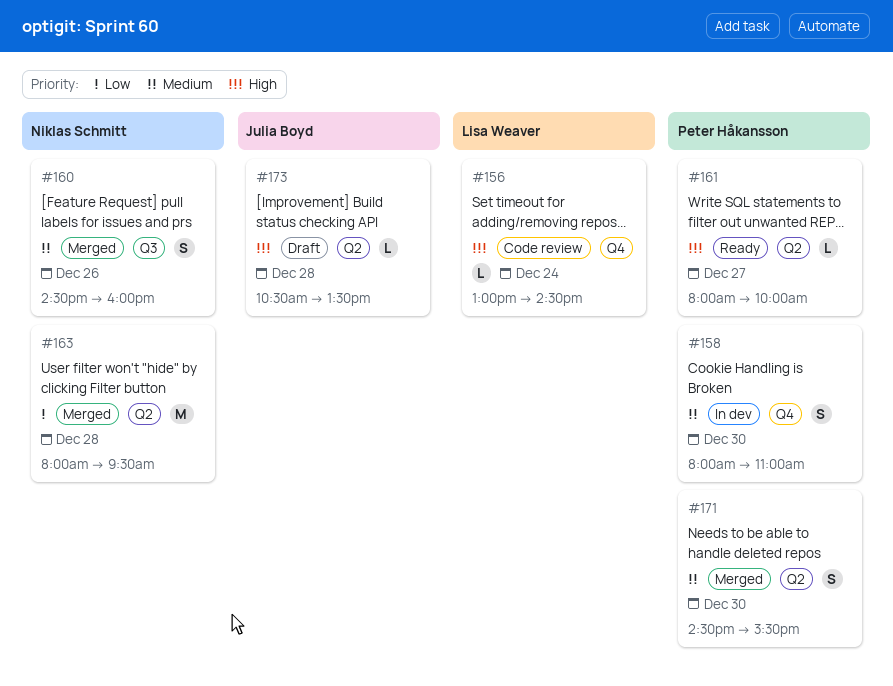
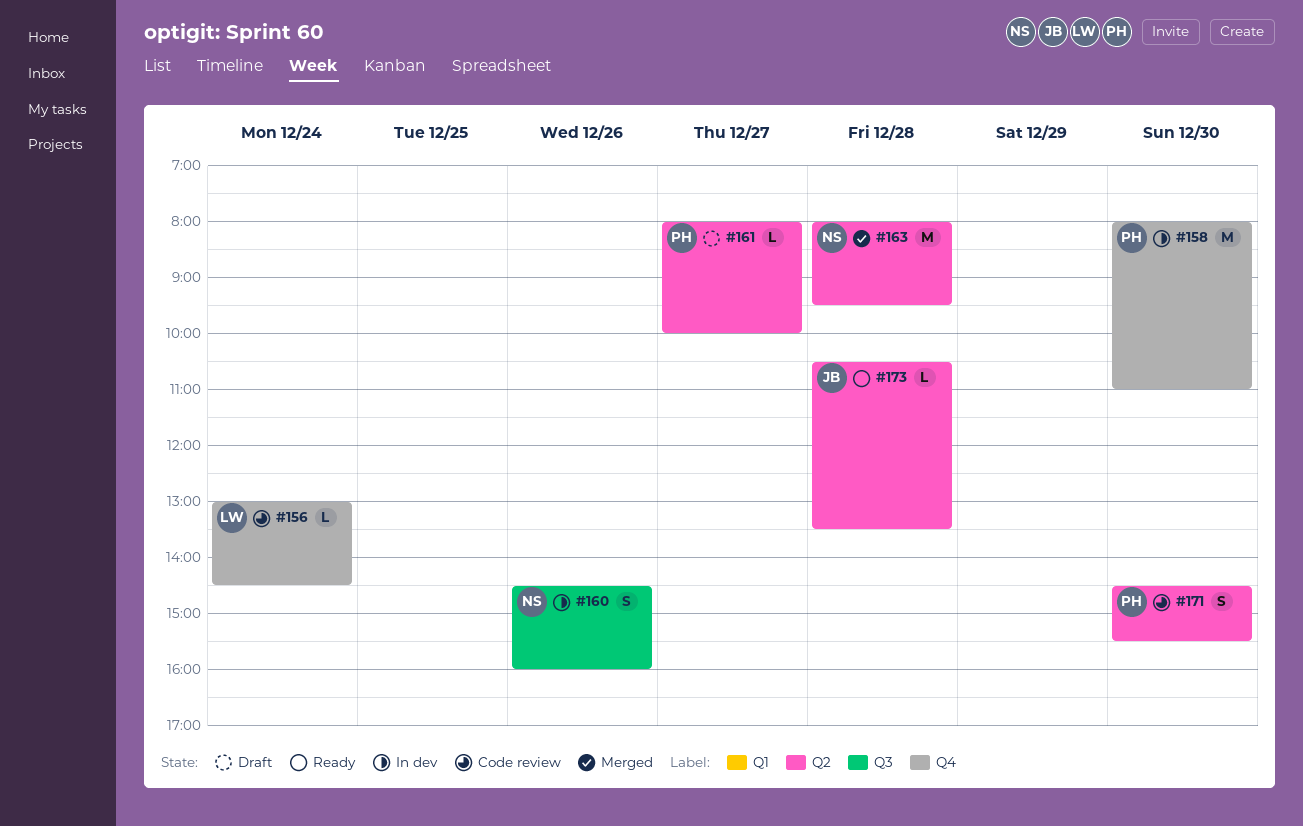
#158, estimate: S -> M
#160, status: Merged -> In dev
#161, status: Ready -> Draft
#171, status: Merged -> Code review
#173, status: Draft -> Ready

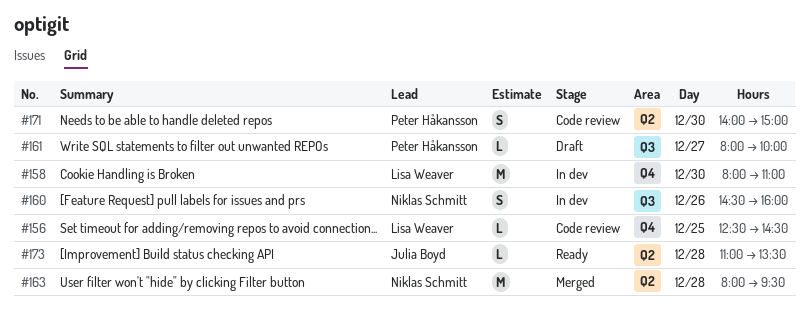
#156, day: Dec 24 -> Dec 25
#156, begins: 13:00 -> 12:30
#158, owner: Peter Håkansson -> Lisa Weaver
#161, label: Q2 -> Q3
#171, begins: 14:30 -> 14:00
#171, ends: 15:30 -> 15:00
#173, begins: 10:30 -> 11:00

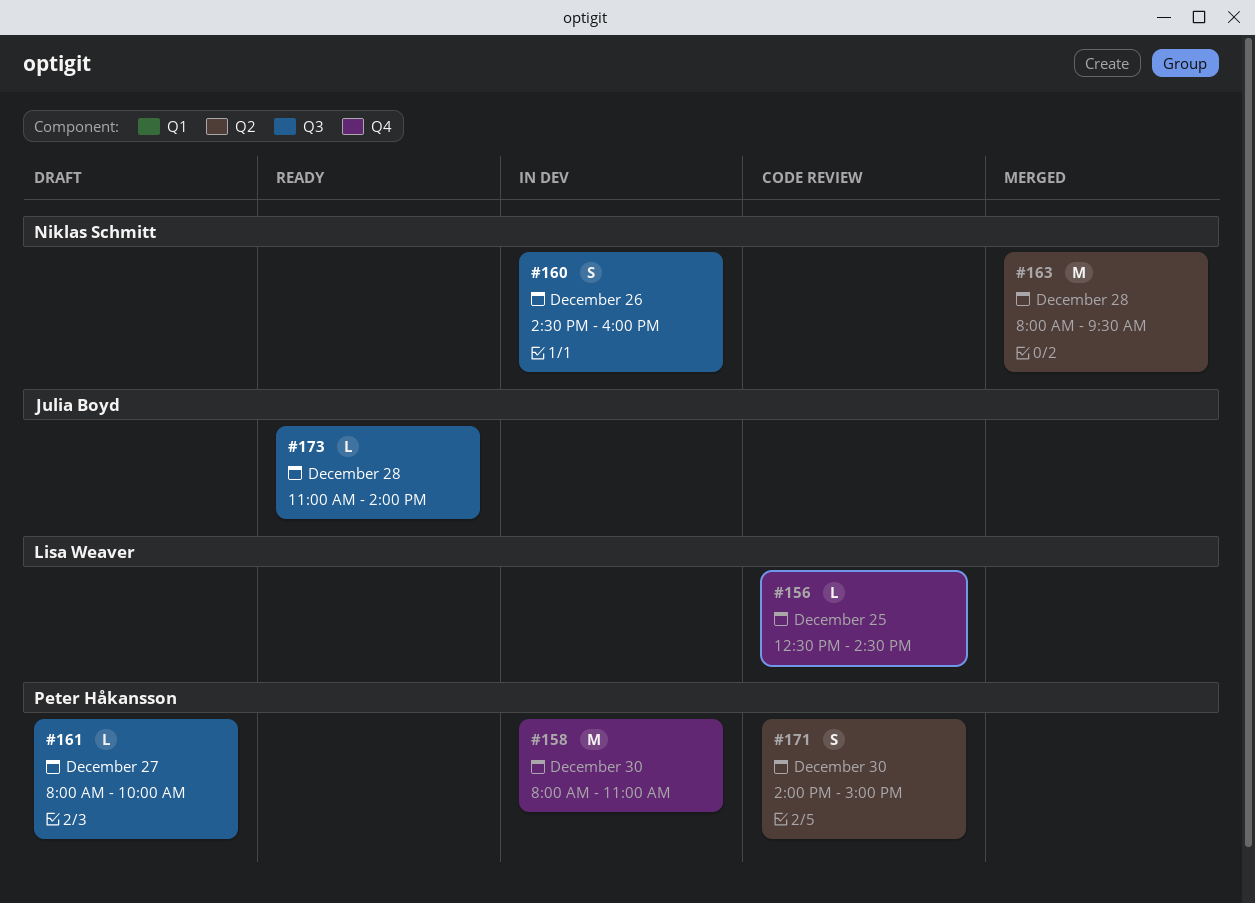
#158, owner: Lisa Weaver -> Peter Håkansson
#173, label: Q2 -> Q3
#173, ends: 13:30 -> 14:00

